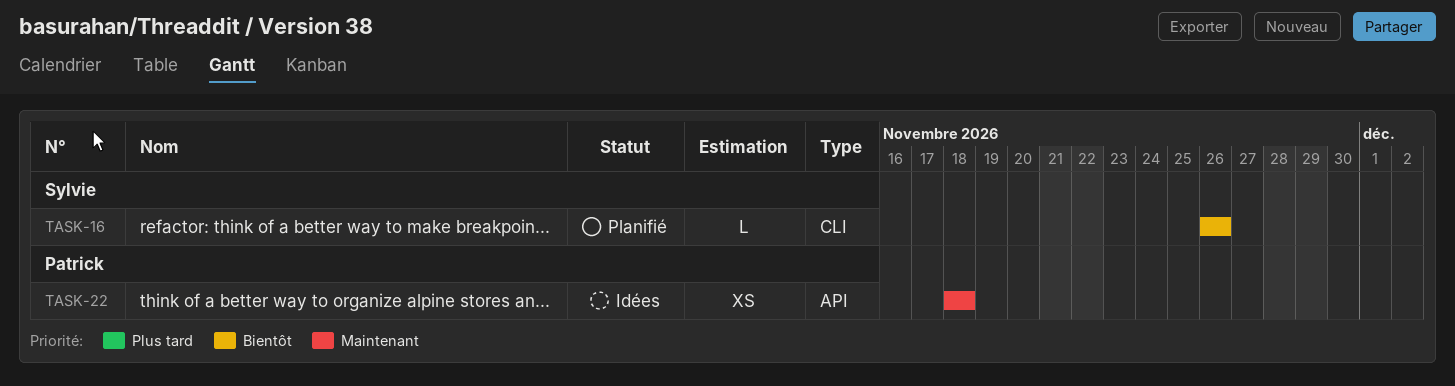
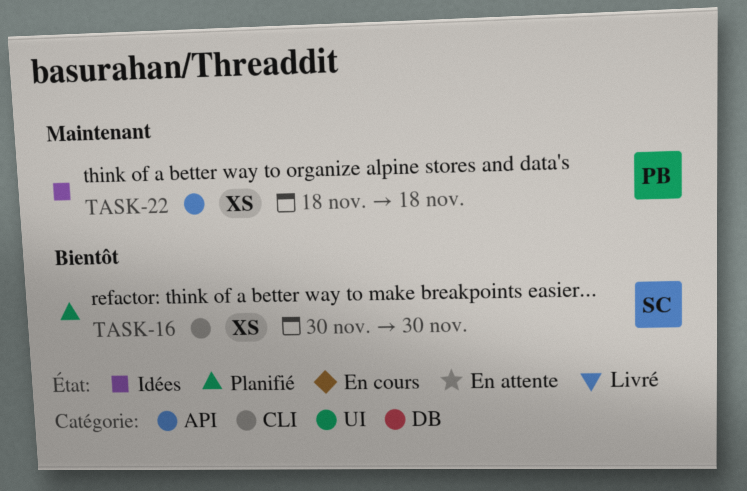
TASK-16, estimate: L -> XS
TASK-16, start: Nov 26 -> Nov 30
TASK-16, due: Nov 26 -> Nov 30

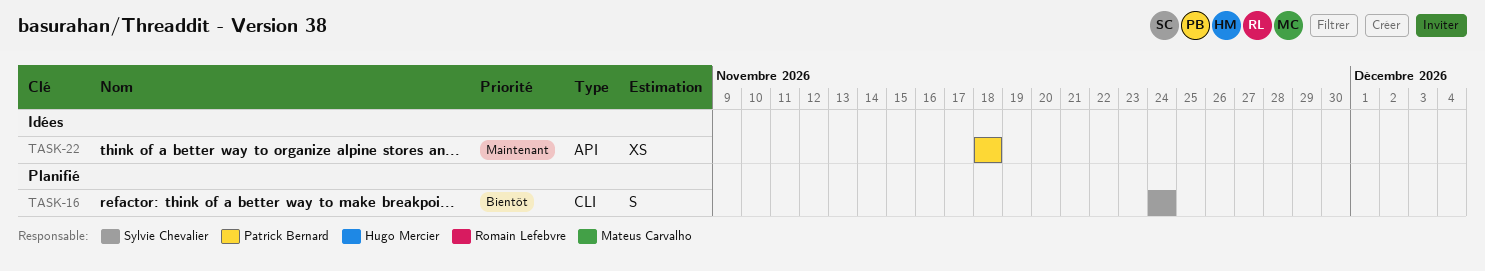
TASK-16, estimate: XS -> S
TASK-16, start: Nov 30 -> Nov 24
TASK-16, due: Nov 30 -> Nov 24

